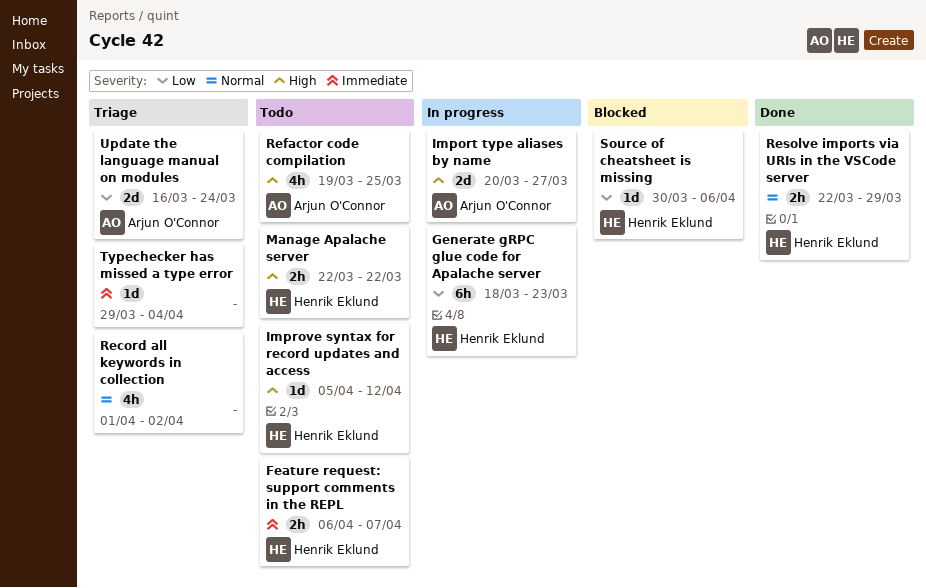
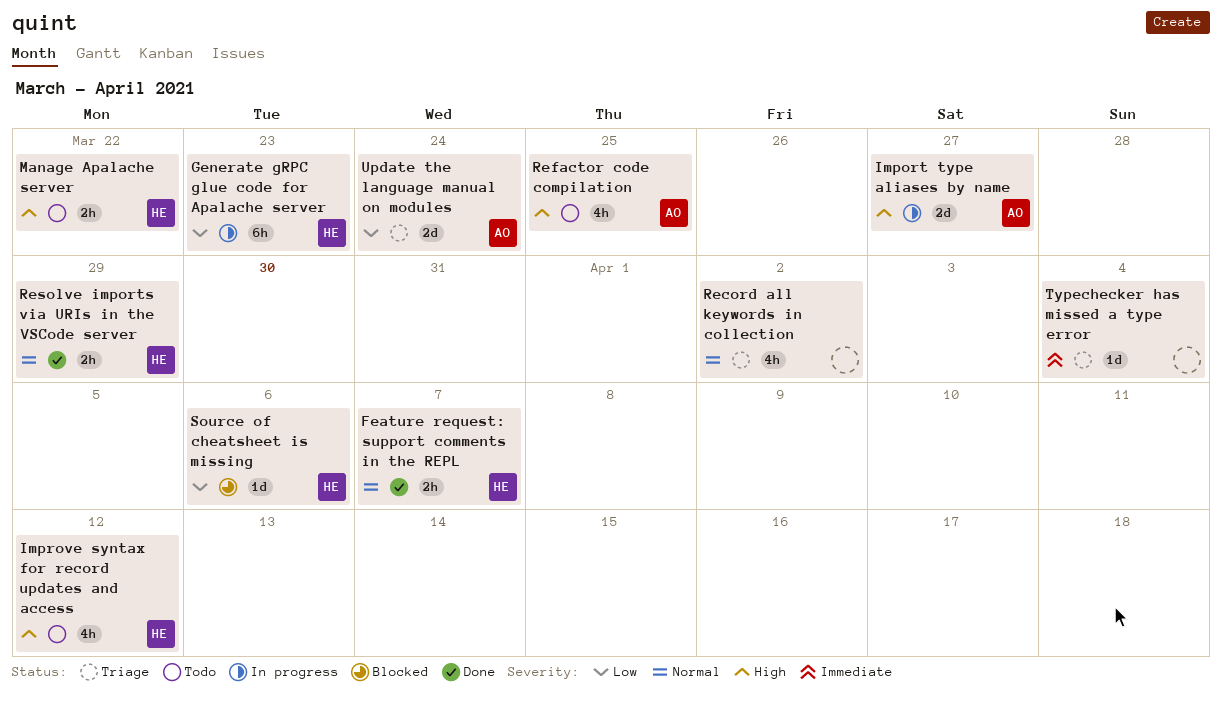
Feature request: support comments in the REPL, status: Todo -> Done
Feature request: support comments in the REPL, priority: Immediate -> Normal
Improve syntax for record updates and access, estimate: 1d -> 4h

